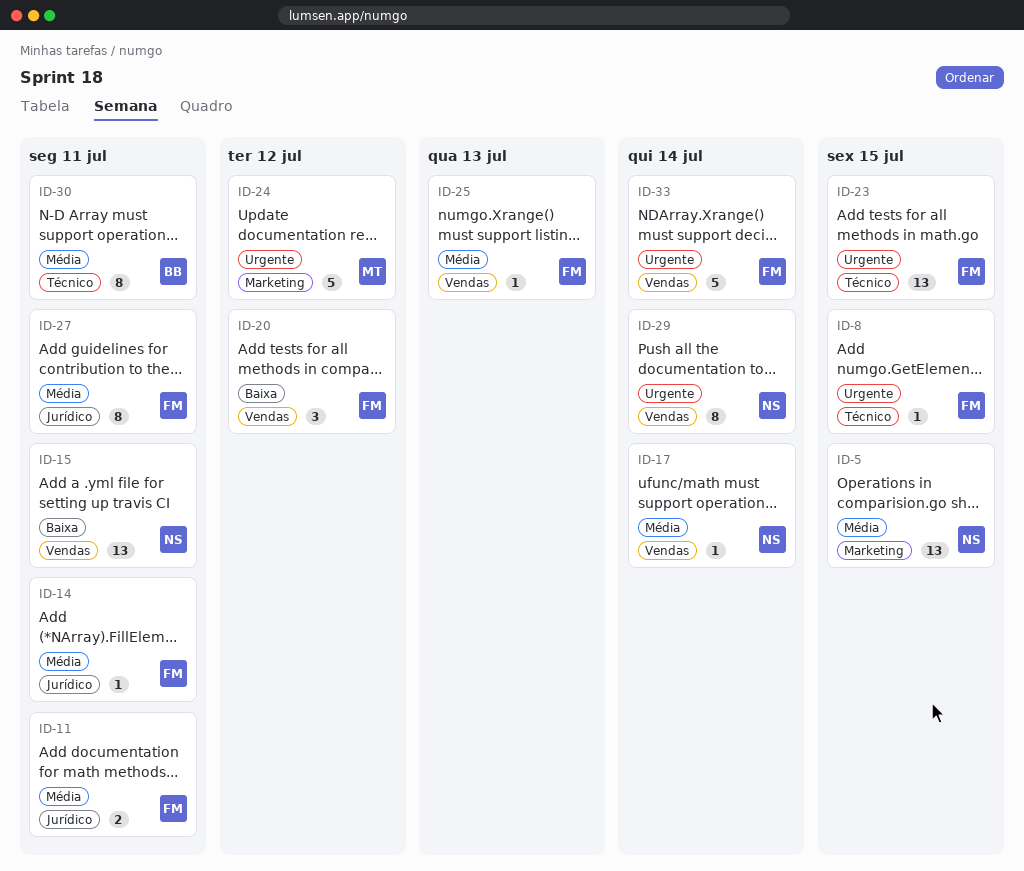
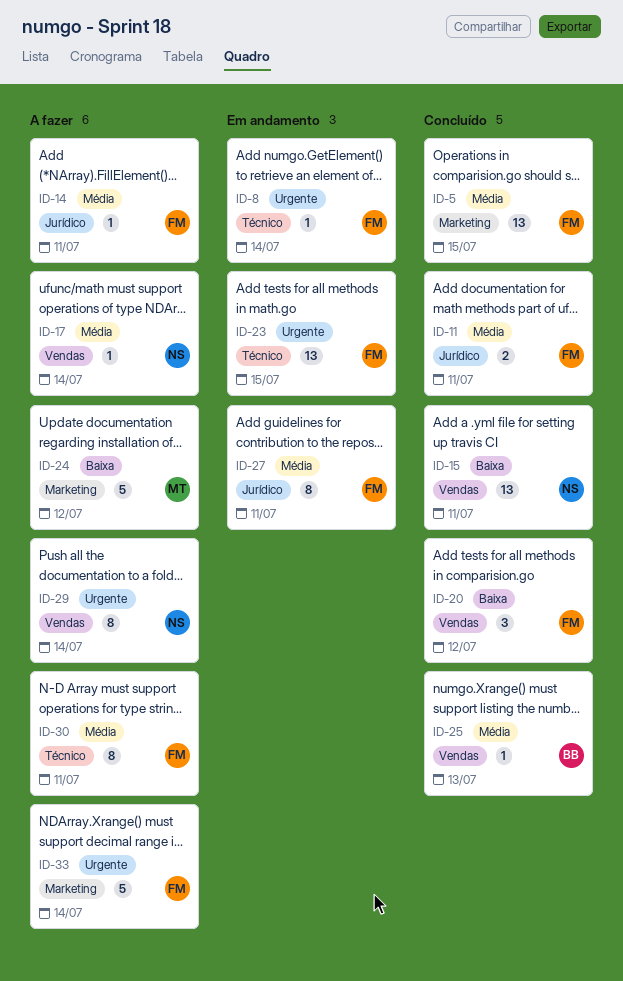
ID-5, owner: NS -> FM
ID-8, due: Jul 15 -> Jul 14
ID-24, priority: Urgente -> Baixa
ID-25, owner: FM -> BB
ID-30, owner: BB -> FM
ID-33, label: Vendas -> Marketing

